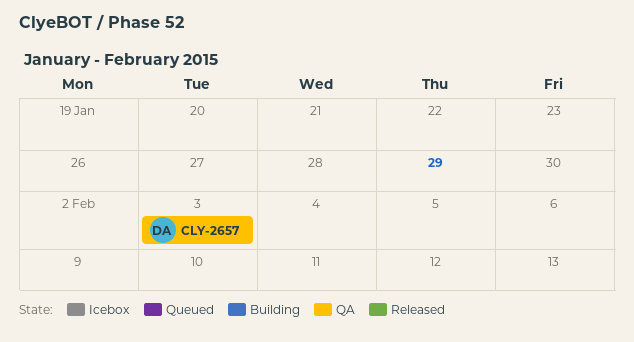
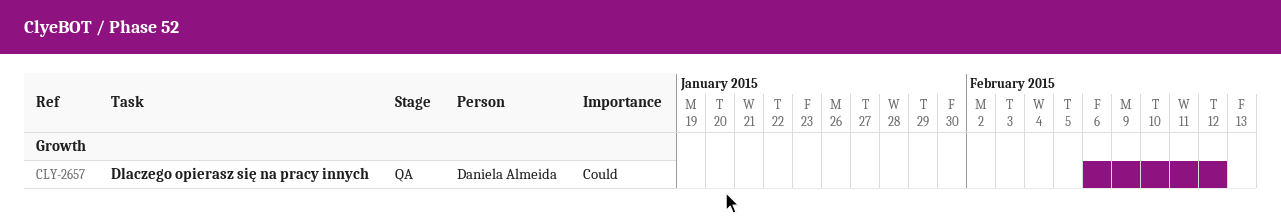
CLY-2657, start: Feb 3 -> Feb 6
CLY-2657, due: Feb 3 -> Feb 12

